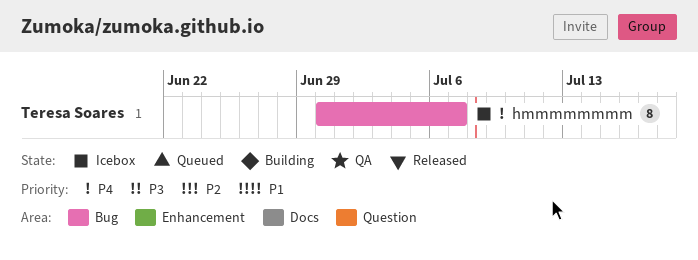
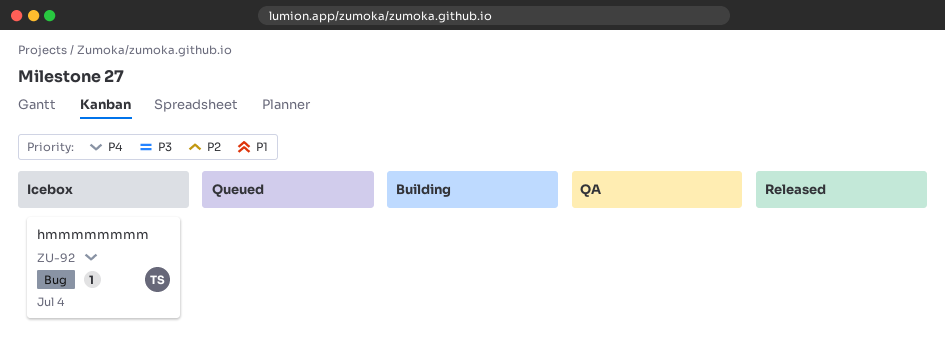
hmmmmmmmm, estimate: 8 -> 1
hmmmmmmmm, due: Jul 7 -> Jul 4

